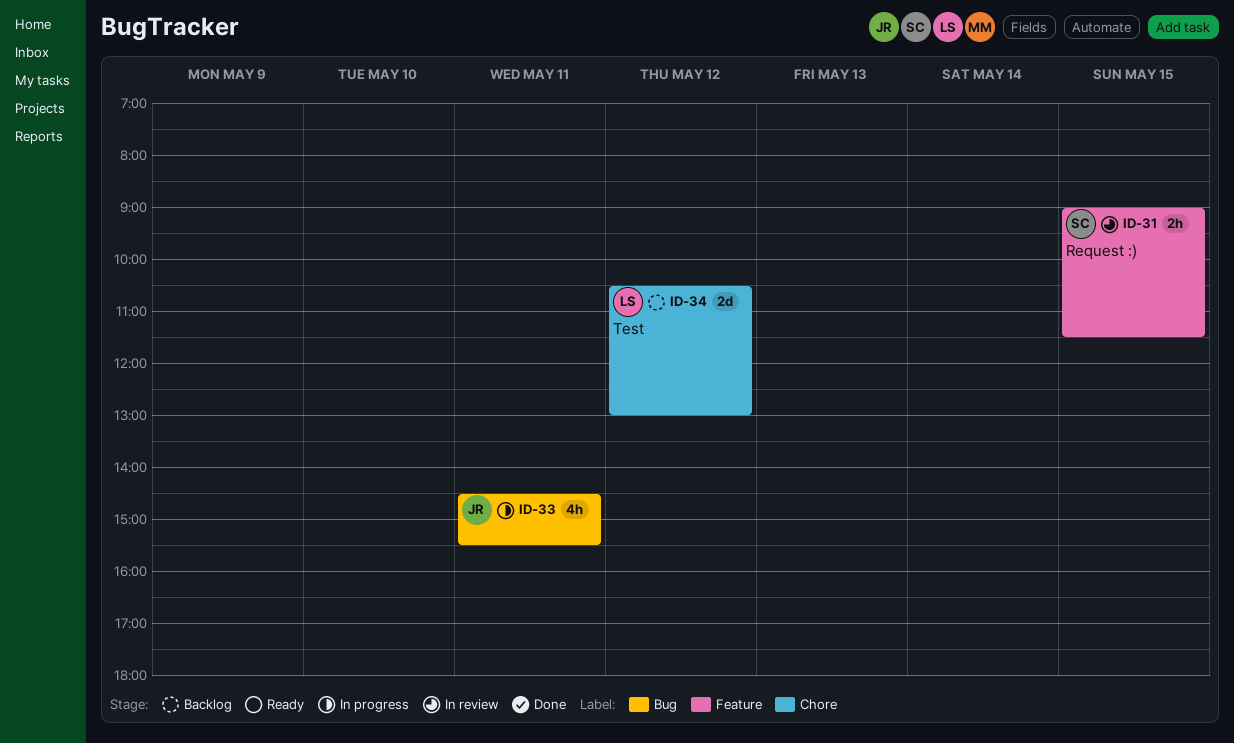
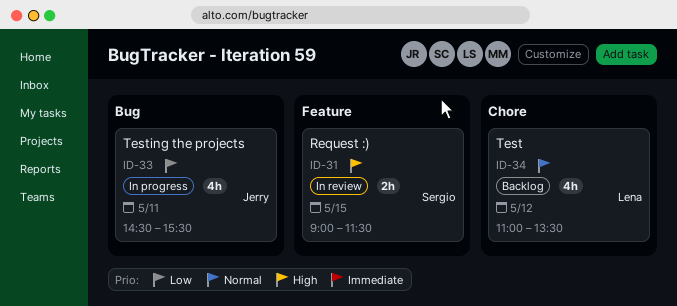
ID-34, estimate: 2d -> 4h
ID-34, begins: 10:30 -> 11:00
ID-34, ends: 13:00 -> 13:30

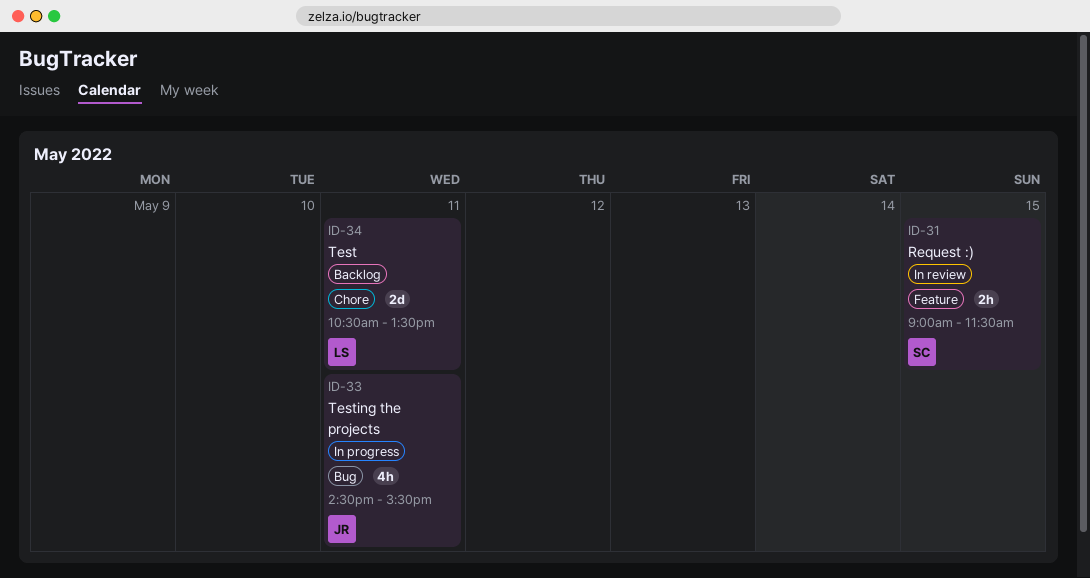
ID-34, estimate: 4h -> 2d
ID-34, day: May 12 -> May 11
ID-34, begins: 11:00 -> 10:30

